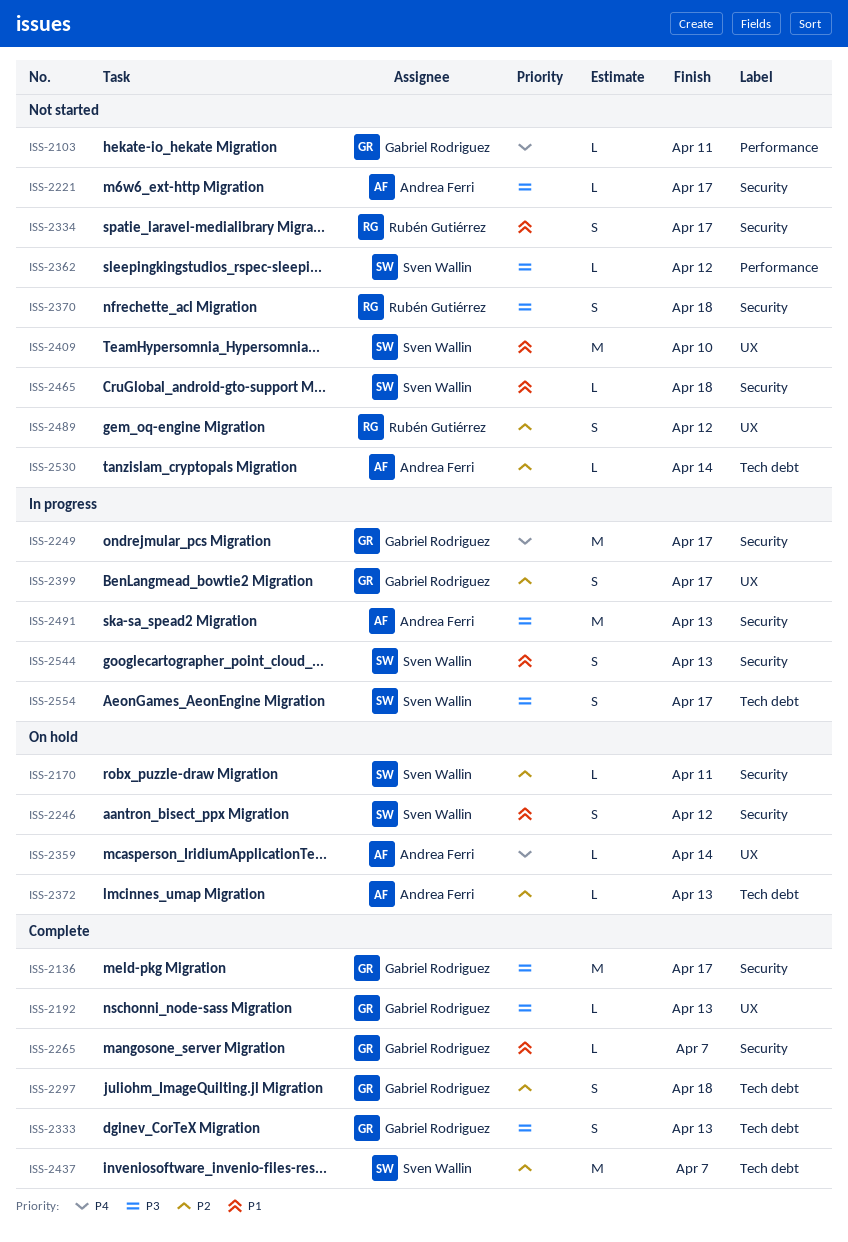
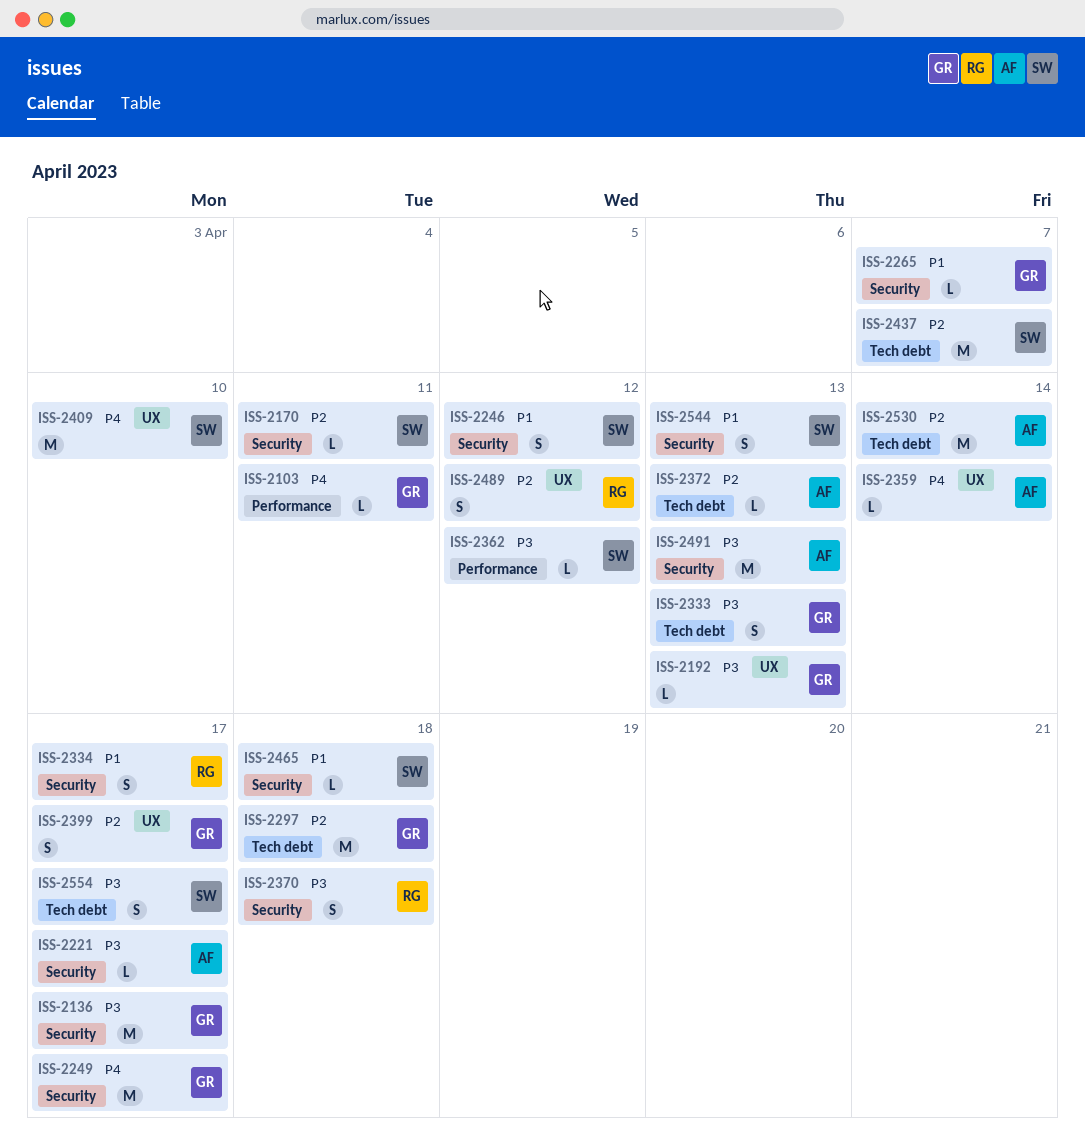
ISS-2297, estimate: S -> M
ISS-2409, priority: P1 -> P4
ISS-2530, estimate: L -> M

